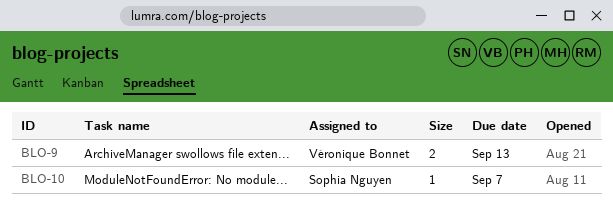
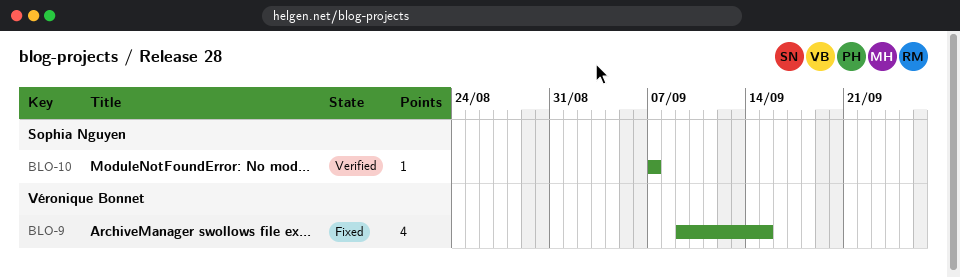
BLO-9, estimate: 2 -> 4
BLO-9, due: Sep 13 -> Sep 15

